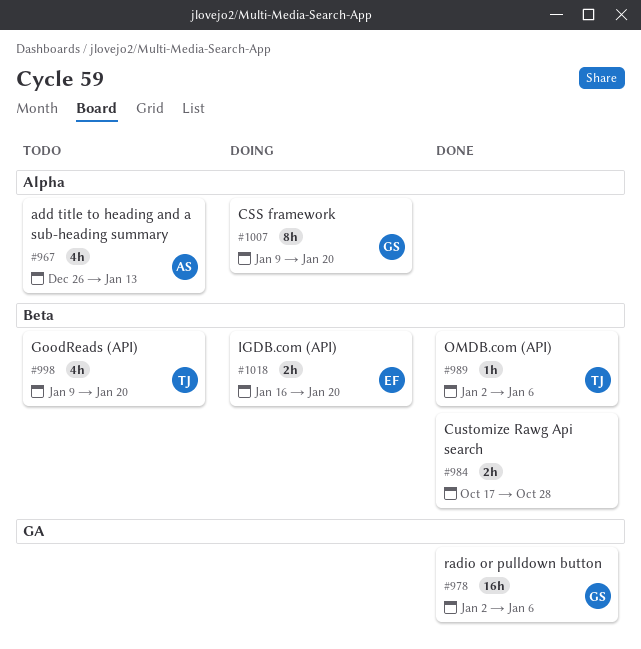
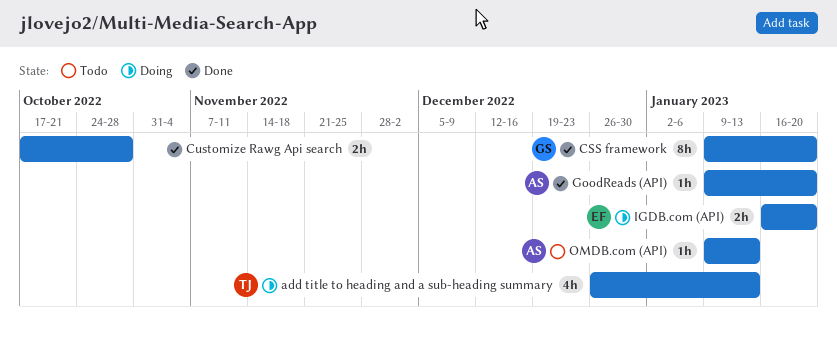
add title to heading and a sub-heading summary, status: Todo -> Doing
add title to heading and a sub-heading summary, owner: AS -> TJ
CSS framework, status: Doing -> Done
GoodReads (API), status: Todo -> Done
GoodReads (API), owner: TJ -> AS
GoodReads (API), estimate: 4h -> 1h
OMDB.com (API), status: Done -> Todo
OMDB.com (API), owner: TJ -> AS
OMDB.com (API), start: Jan 2 -> Jan 9
OMDB.com (API), due: Jan 6 -> Jan 13
radio or pulldown button: present -> none

